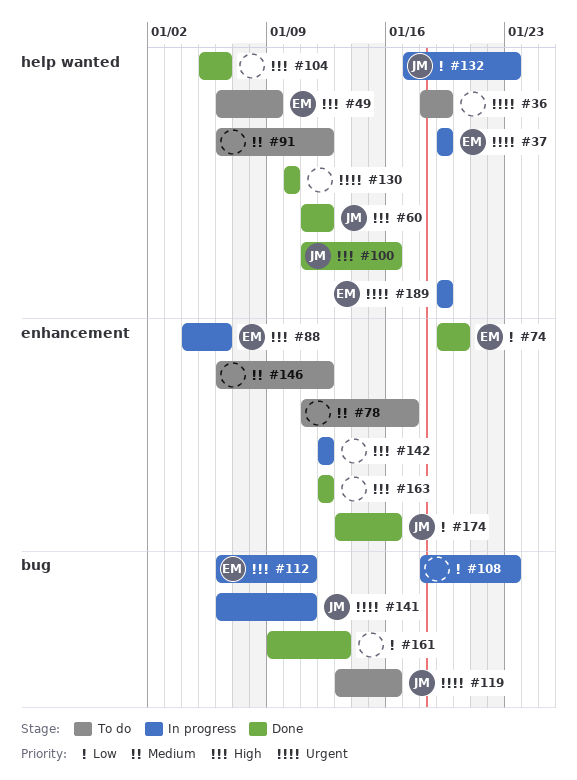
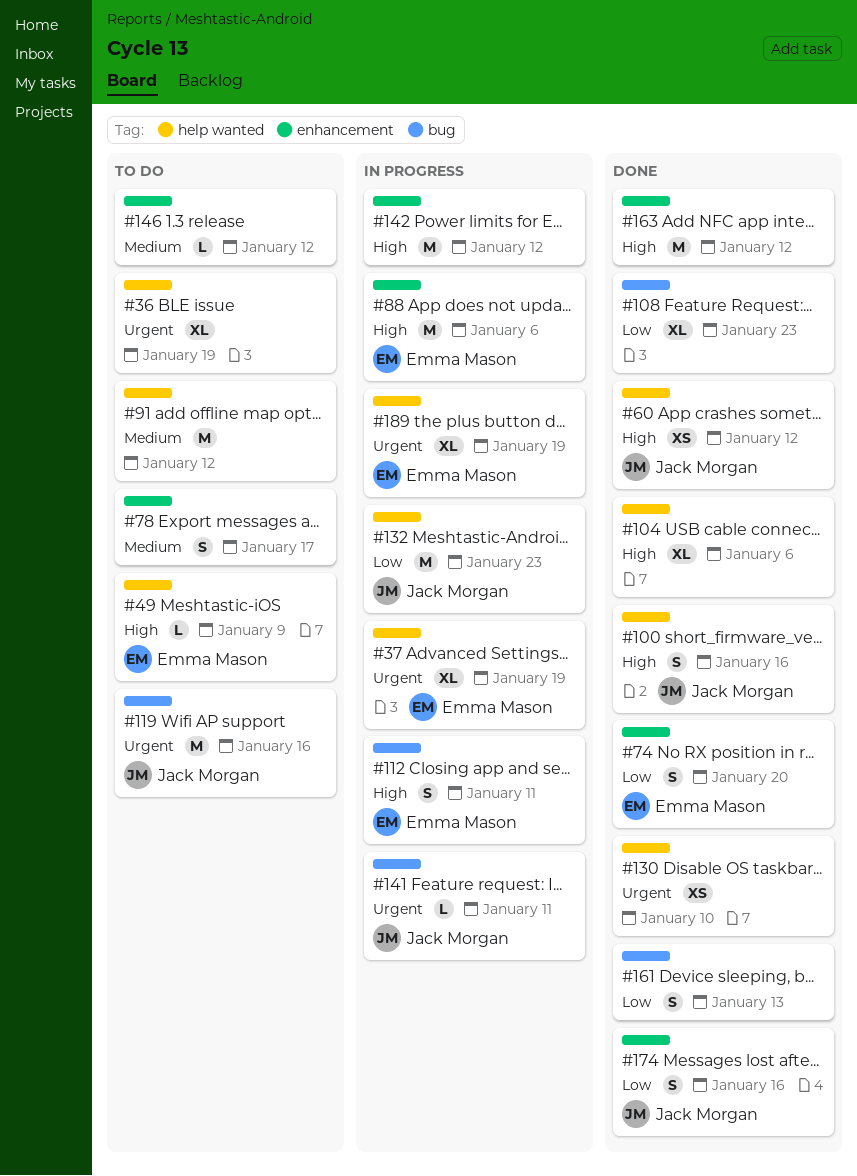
#108, status: In progress -> Done

